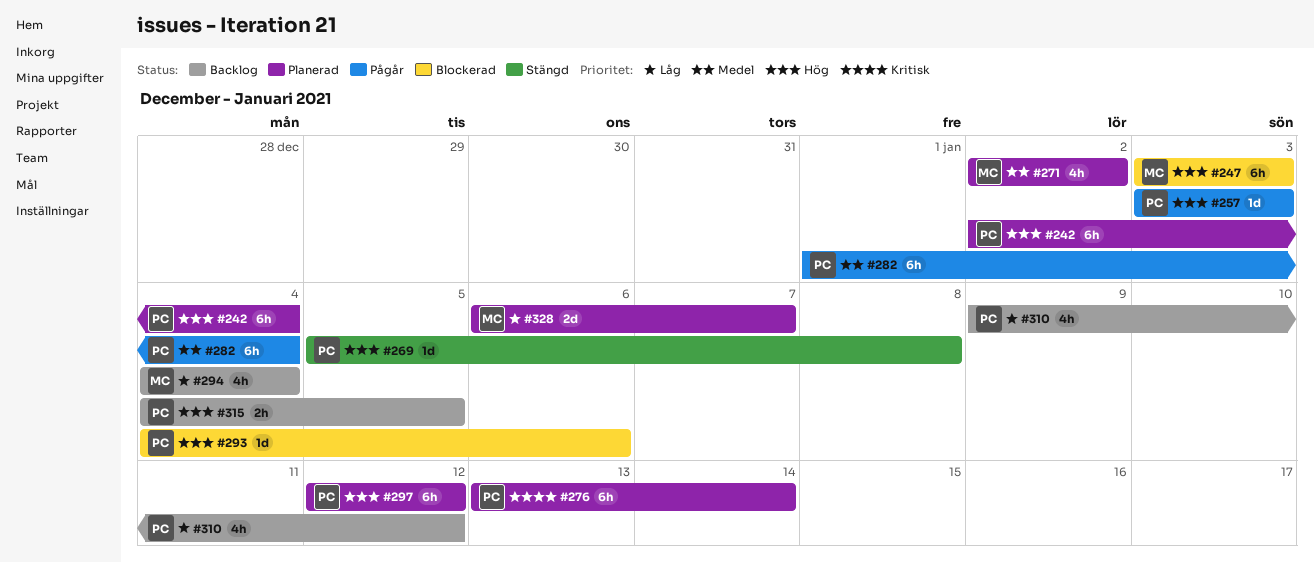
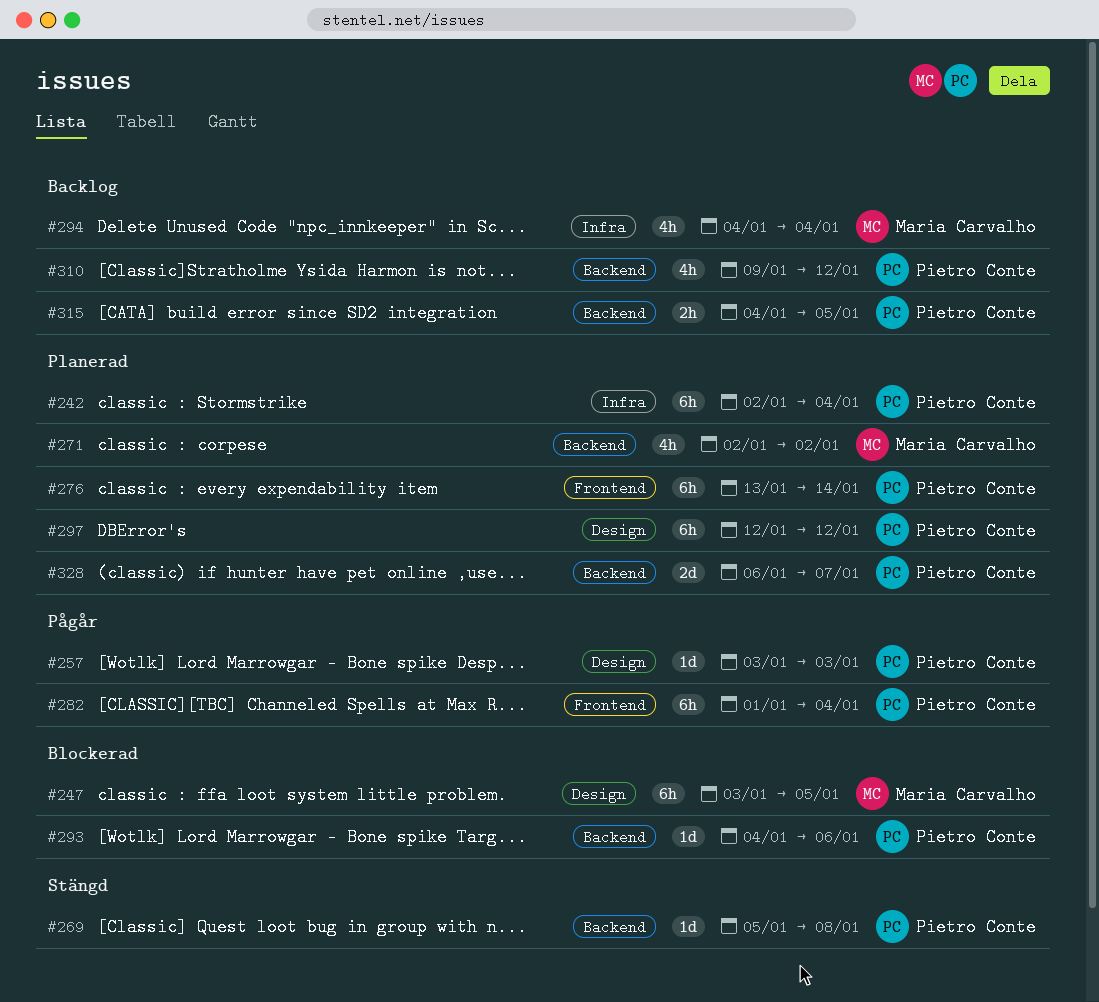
#247, due: Jan 3 -> Jan 5
#328, owner: Maria Carvalho -> Pietro Conte

